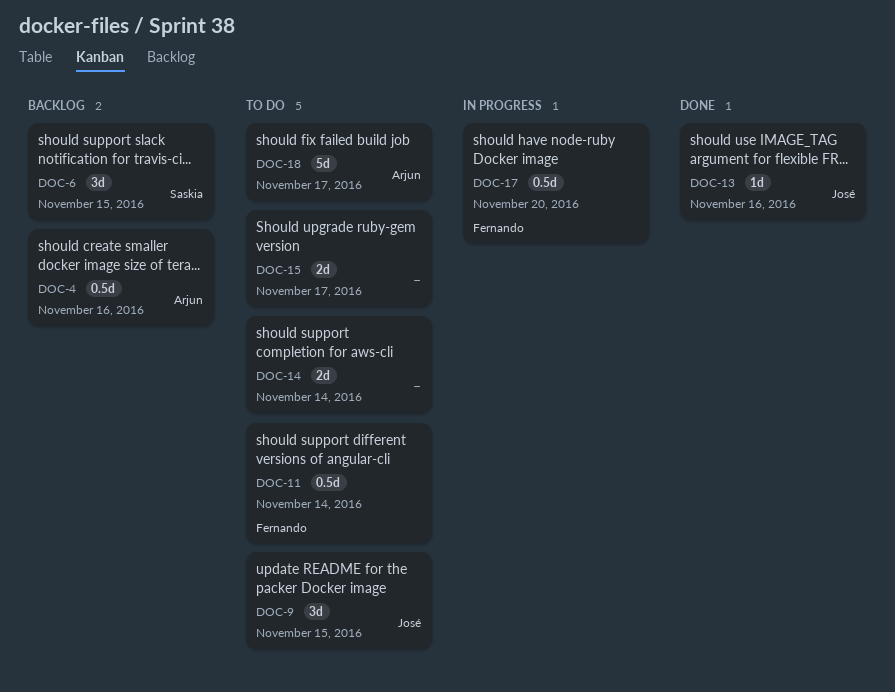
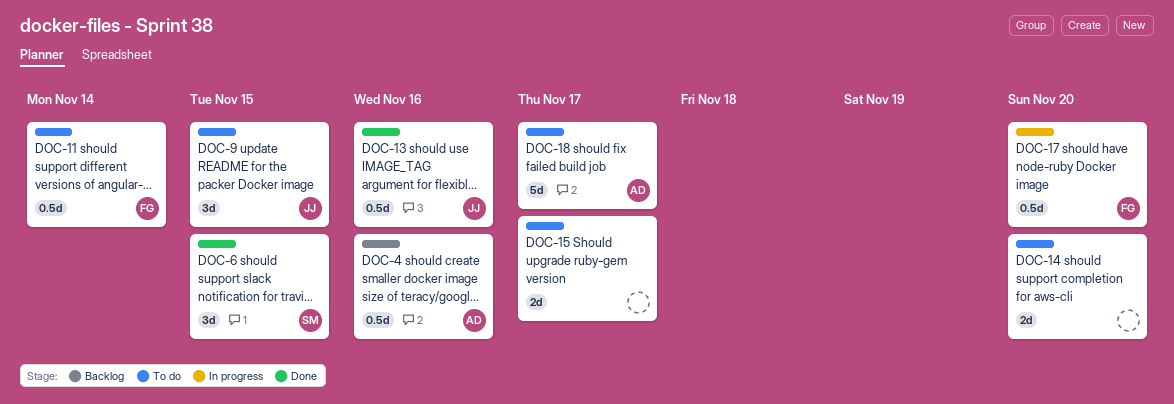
DOC-6, status: Backlog -> Done
DOC-13, estimate: 1d -> 0.5d
DOC-14, due: Nov 14 -> Nov 20

